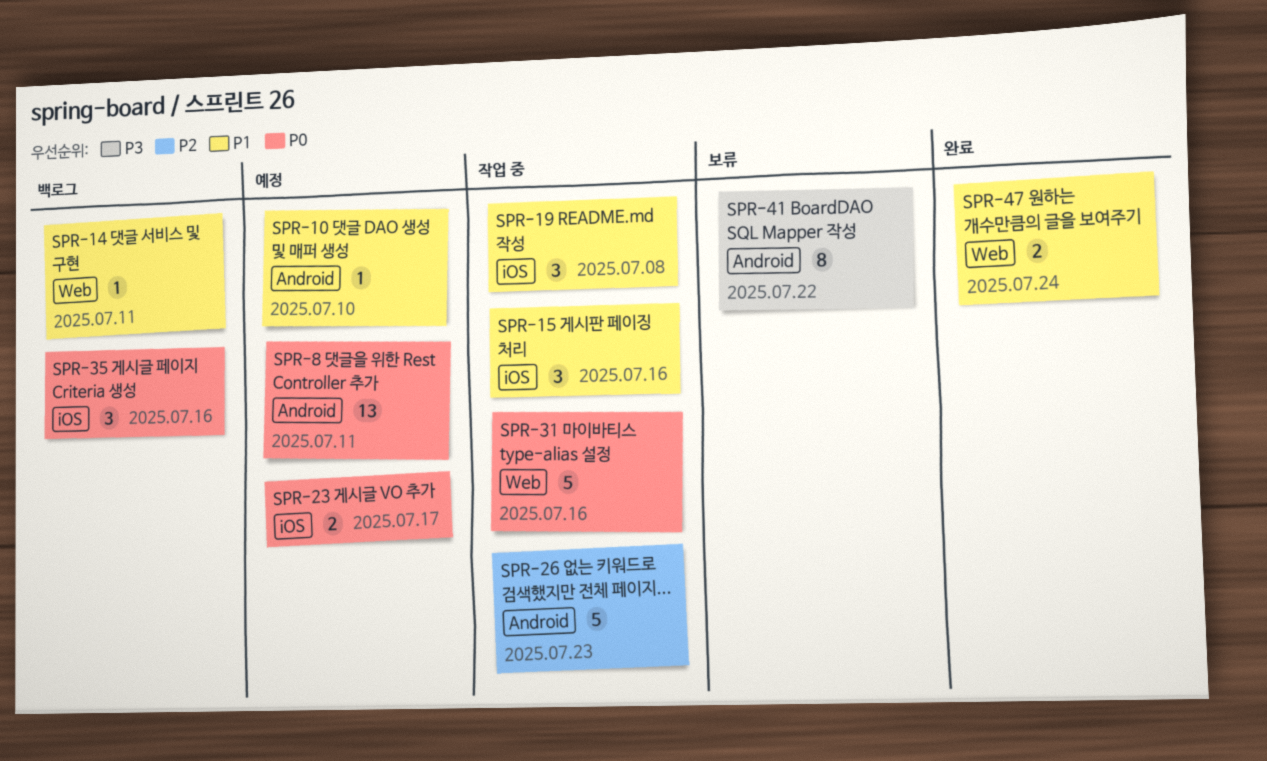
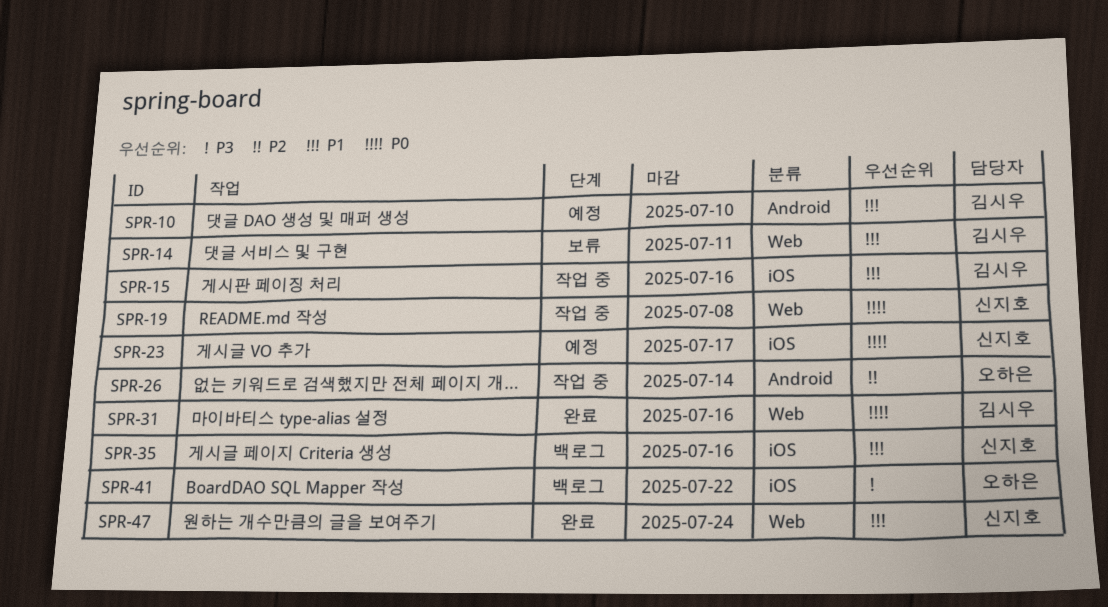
SPR-8: present -> none
SPR-14, status: 백로그 -> 보류
SPR-19, priority: P1 -> P0
SPR-19, label: iOS -> Web
SPR-26, due: Jul 23 -> Jul 14
SPR-31, status: 작업 중 -> 완료
SPR-35, priority: P0 -> P1
SPR-41, status: 보류 -> 백로그
SPR-41, label: Android -> iOS

